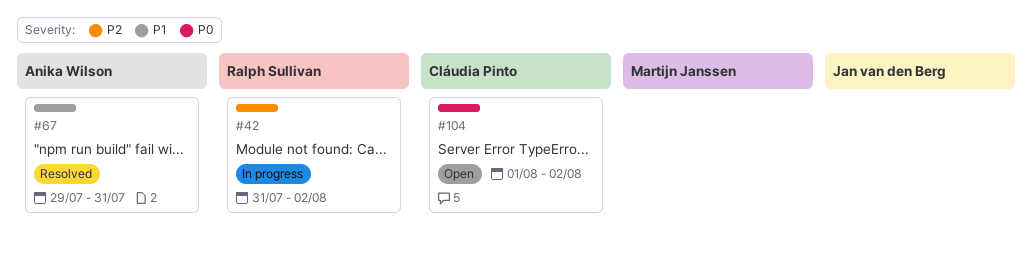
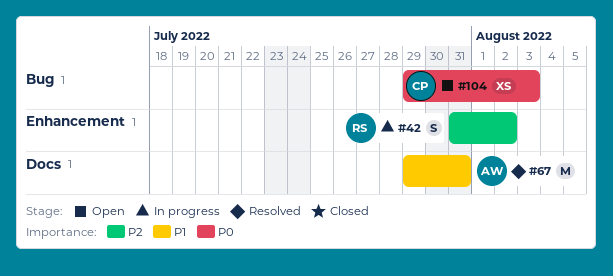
#104, start: Aug 1 -> Jul 29
#104, due: Aug 2 -> Aug 3

